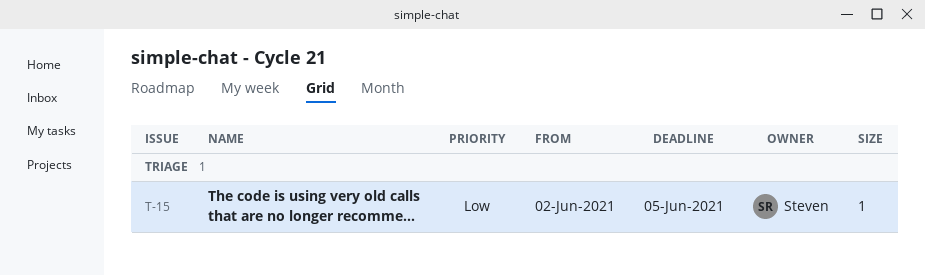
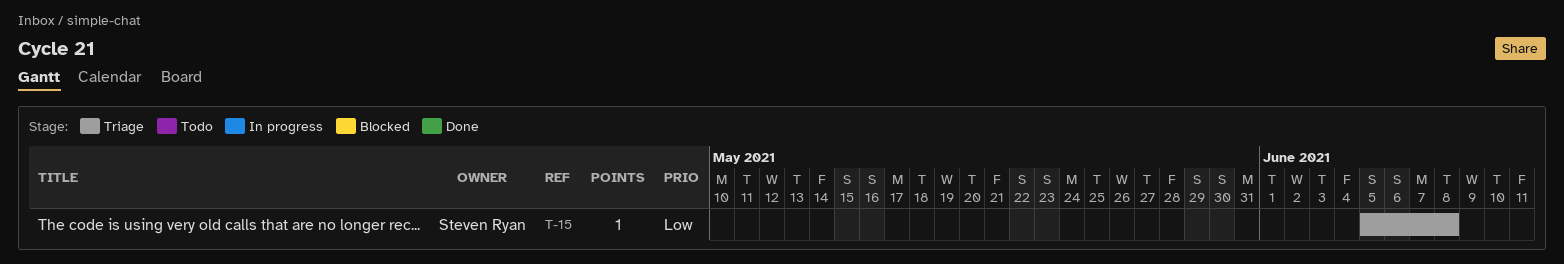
T-15, start: Jun 2 -> Jun 5
T-15, due: Jun 5 -> Jun 8

